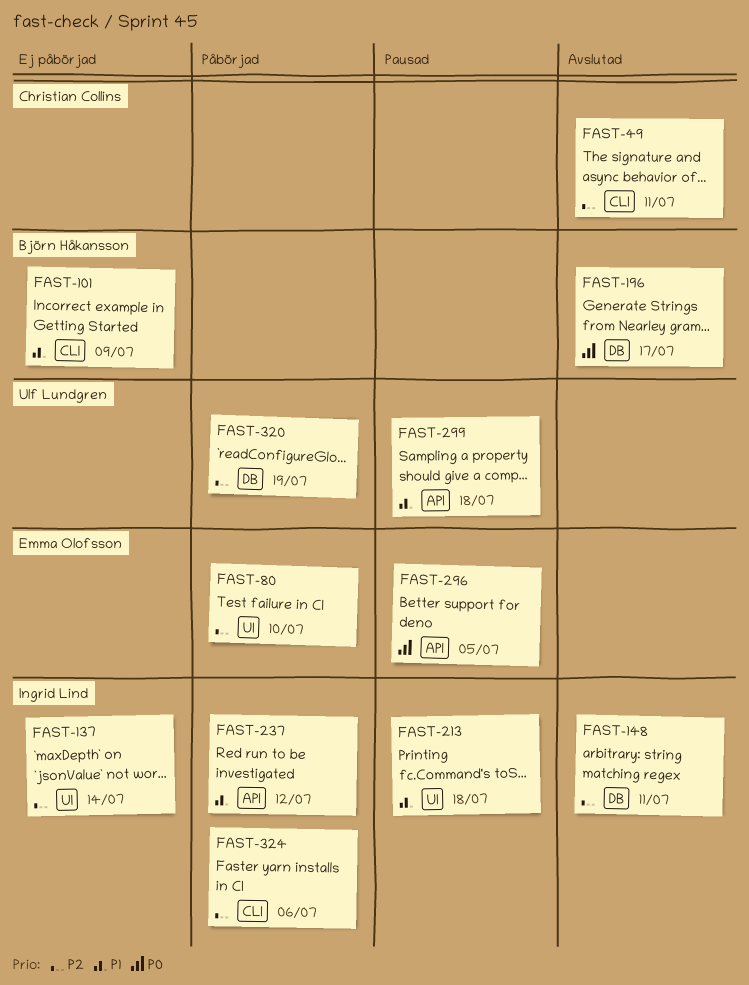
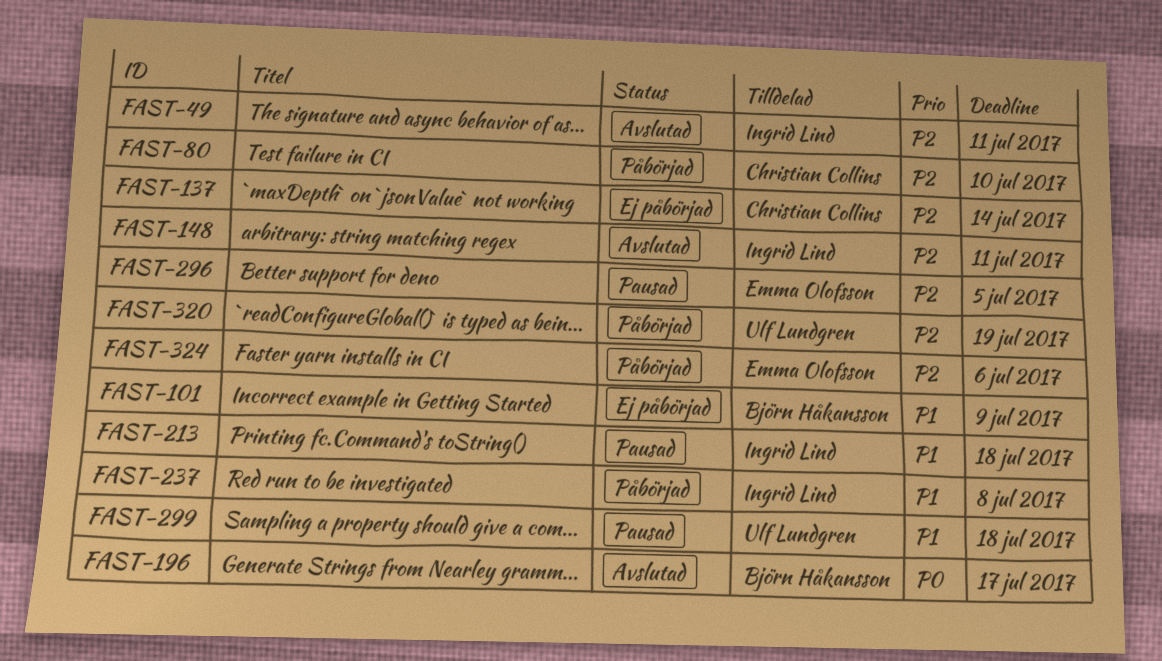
FAST-49, owner: Christian Collins -> Ingrid Lind
FAST-80, owner: Emma Olofsson -> Christian Collins
FAST-137, owner: Ingrid Lind -> Christian Collins
FAST-237, due: Jul 12 -> Jul 8
FAST-296, priority: P0 -> P2
FAST-324, owner: Ingrid Lind -> Emma Olofsson

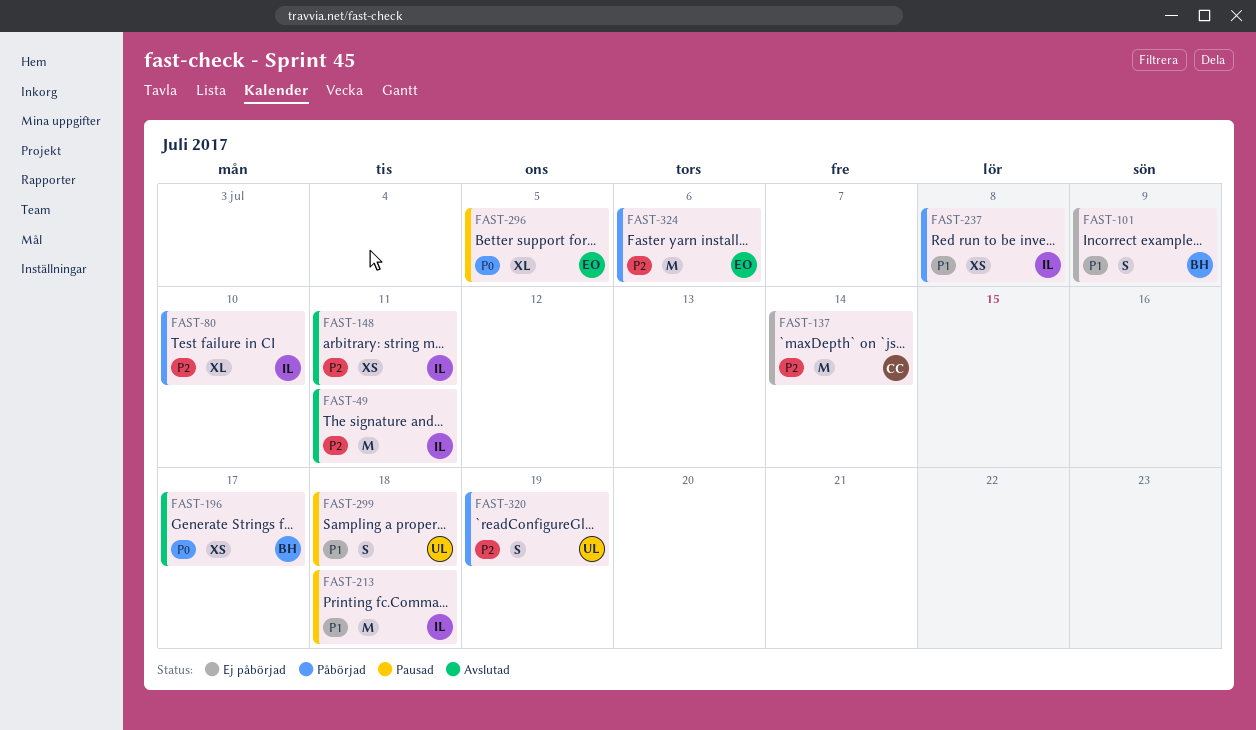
FAST-80, owner: Christian Collins -> Ingrid Lind
FAST-296, priority: P2 -> P0

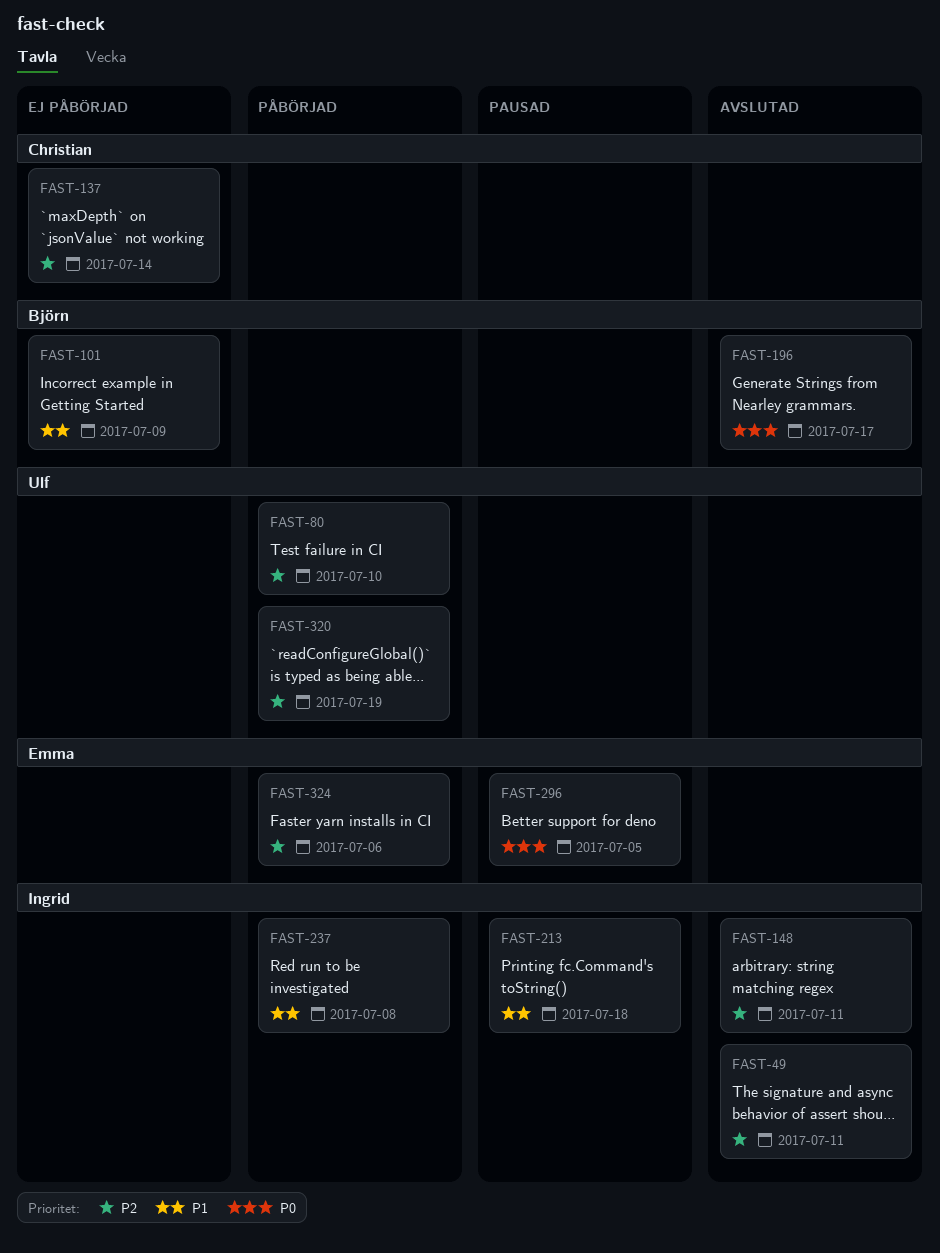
FAST-80, owner: Ingrid -> Ulf
FAST-299: present -> none

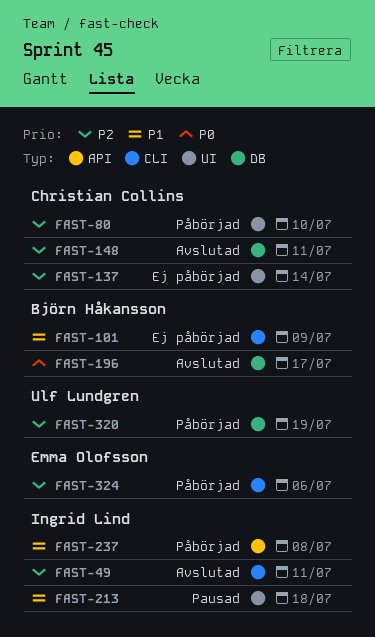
FAST-80, owner: Ulf Lundgren -> Christian Collins
FAST-148, owner: Ingrid Lind -> Christian Collins
FAST-296: present -> none

